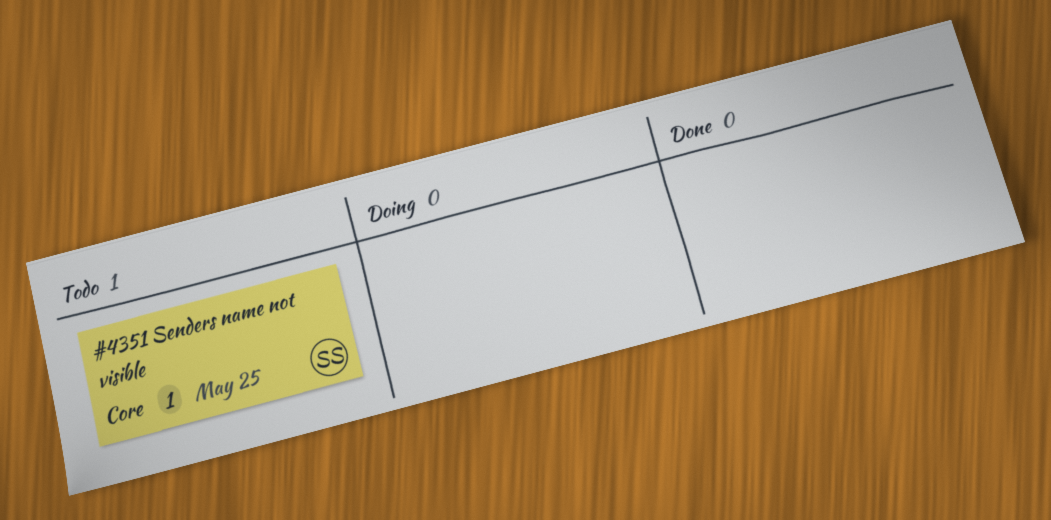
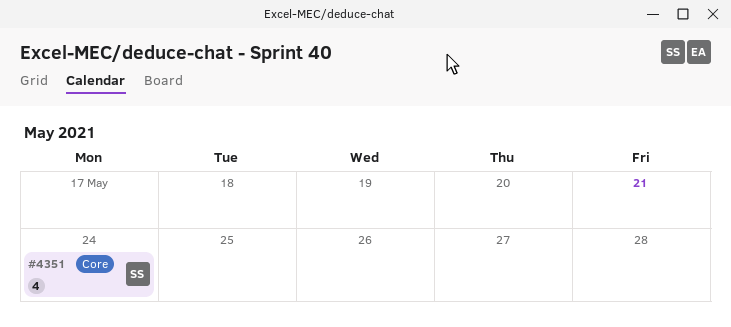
#4351, estimate: 1 -> 4
#4351, due: May 25 -> May 24

